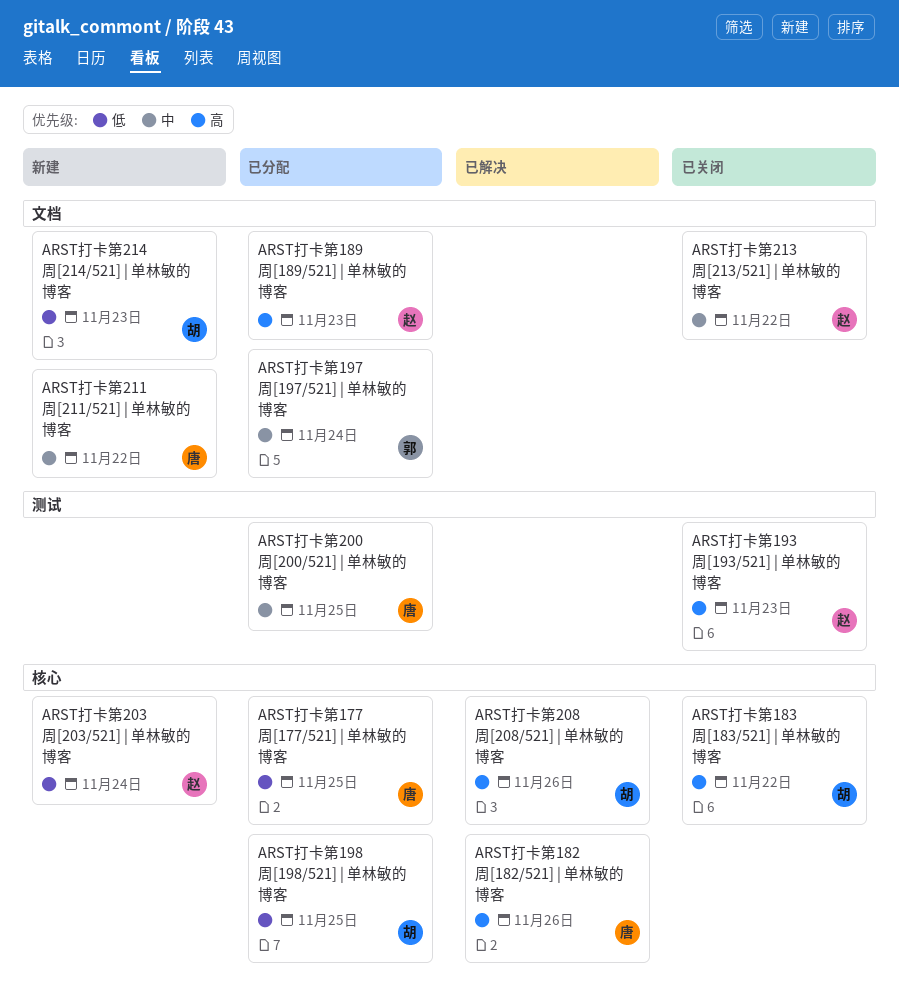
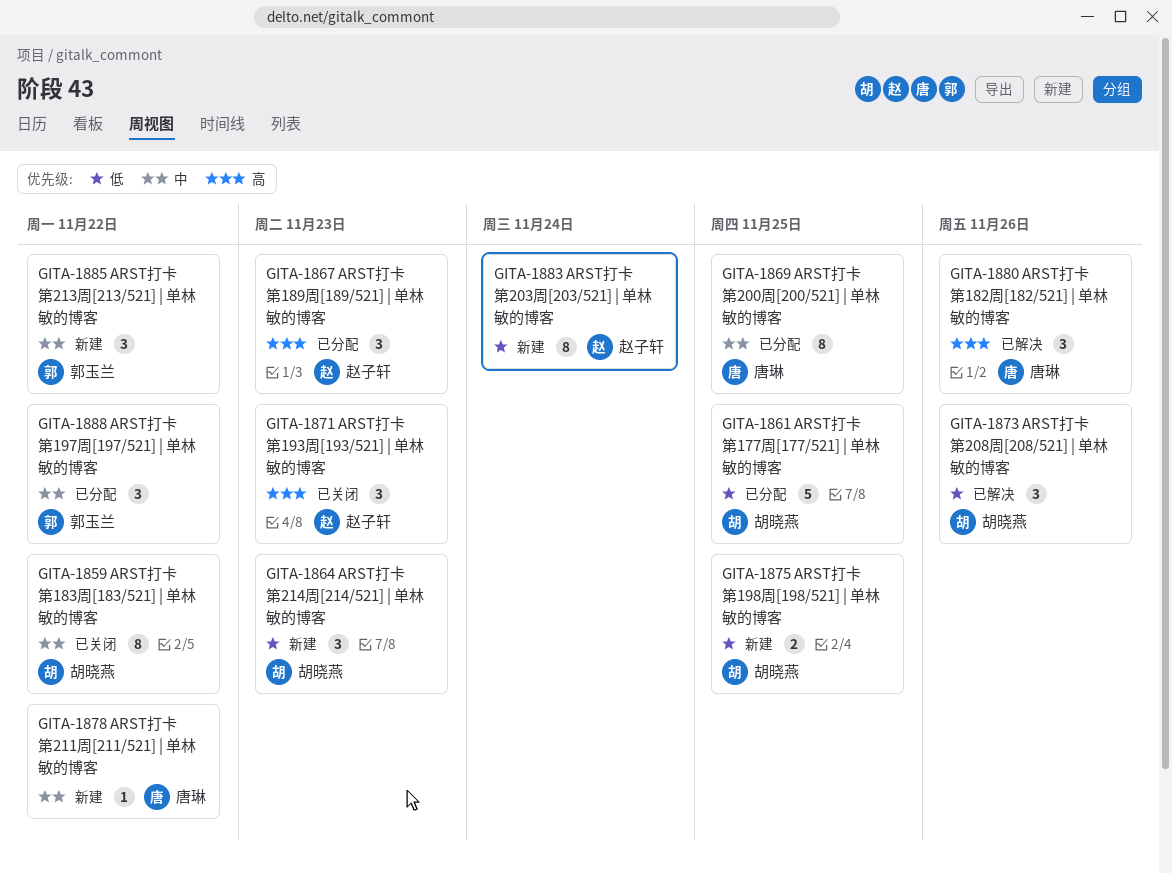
ARST打卡第177周[177/521] | 单林敏的博客, owner: 唐琳 -> 胡晓燕
ARST打卡第183周[183/521] | 单林敏的博客, priority: 高 -> 中
ARST打卡第197周[197/521] | 单林敏的博客, due: Nov 24 -> Nov 22
ARST打卡第198周[198/521] | 单林敏的博客, status: 已分配 -> 新建
ARST打卡第208周[208/521] | 单林敏的博客, priority: 高 -> 低
ARST打卡第213周[213/521] | 单林敏的博客, status: 已关闭 -> 新建
ARST打卡第213周[213/521] | 单林敏的博客, owner: 赵子轩 -> 郭玉兰

